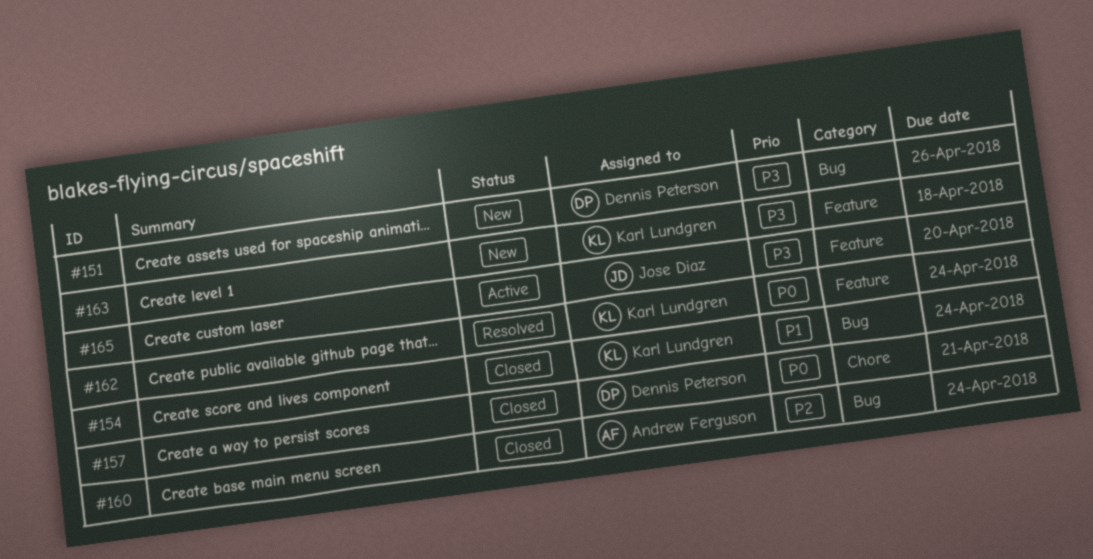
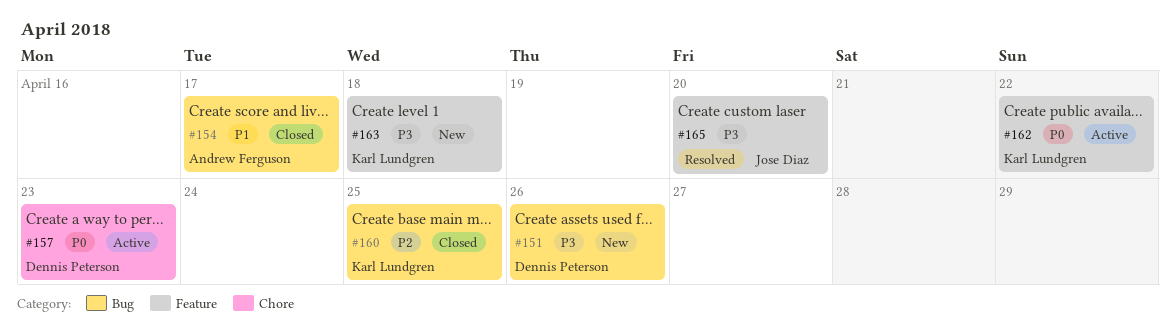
#154, owner: Karl Lundgren -> Andrew Ferguson
#154, due: Apr 24 -> Apr 17
#157, status: Closed -> Active
#157, due: Apr 21 -> Apr 23
#160, owner: Andrew Ferguson -> Karl Lundgren
#160, due: Apr 24 -> Apr 25
#162, status: Resolved -> Active
#162, due: Apr 24 -> Apr 22
#165, status: Active -> Resolved

